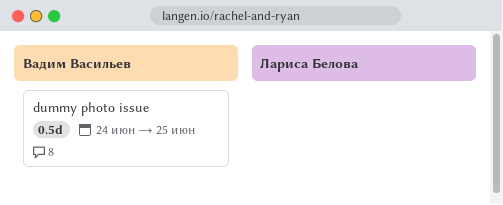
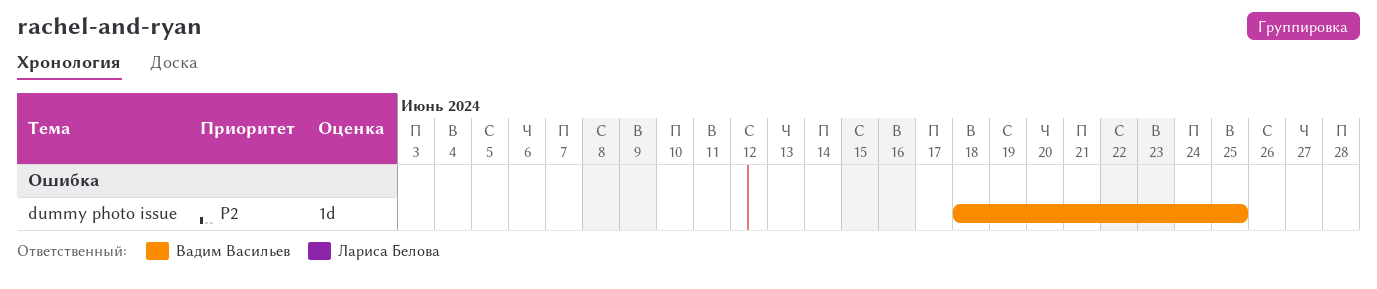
dummy photo issue, estimate: 0.5d -> 1d
dummy photo issue, start: Jun 24 -> Jun 18

